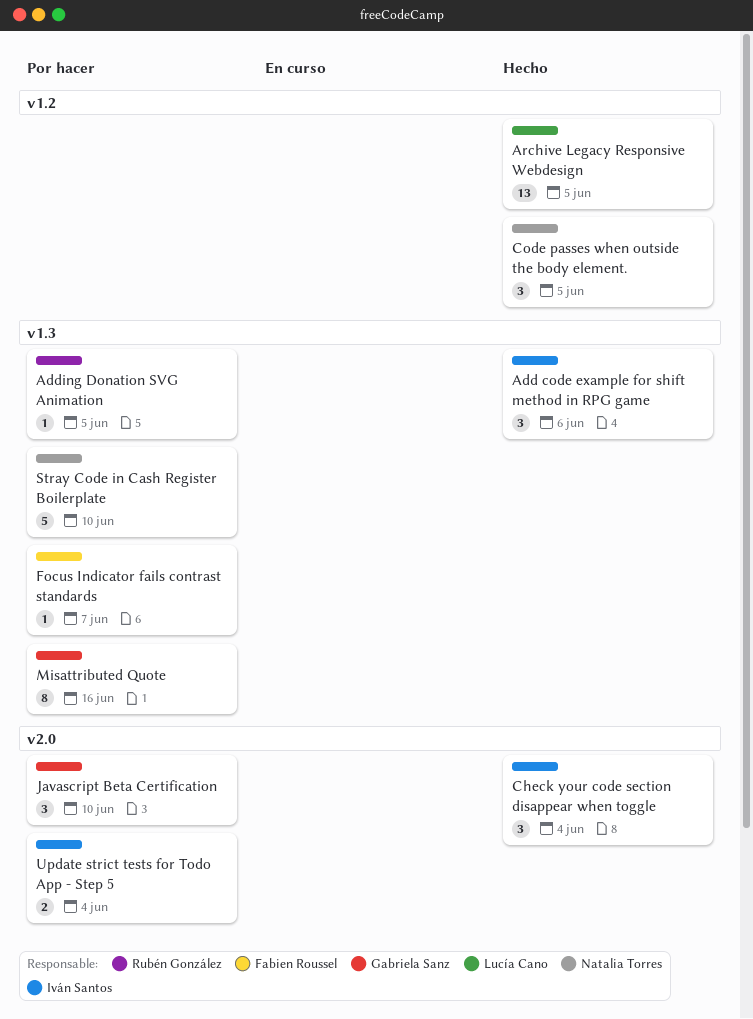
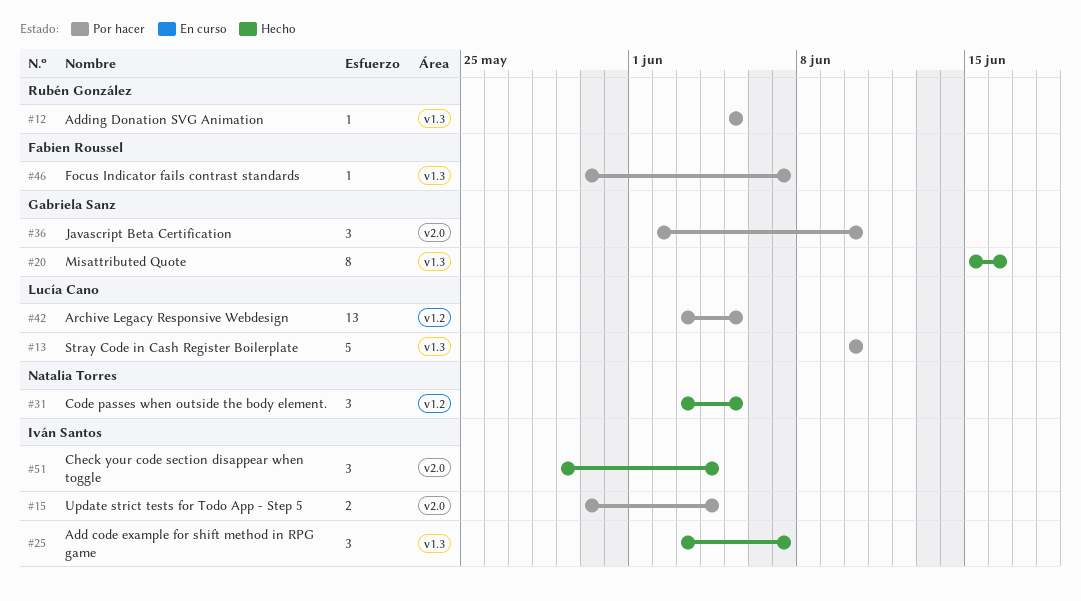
Add code example for shift method in RPG game, due: Jun 6 -> Jun 7
Archive Legacy Responsive Webdesign, status: Hecho -> Por hacer
Misattributed Quote, status: Por hacer -> Hecho
Stray Code in Cash Register Boilerplate, owner: Natalia Torres -> Lucía Cano

